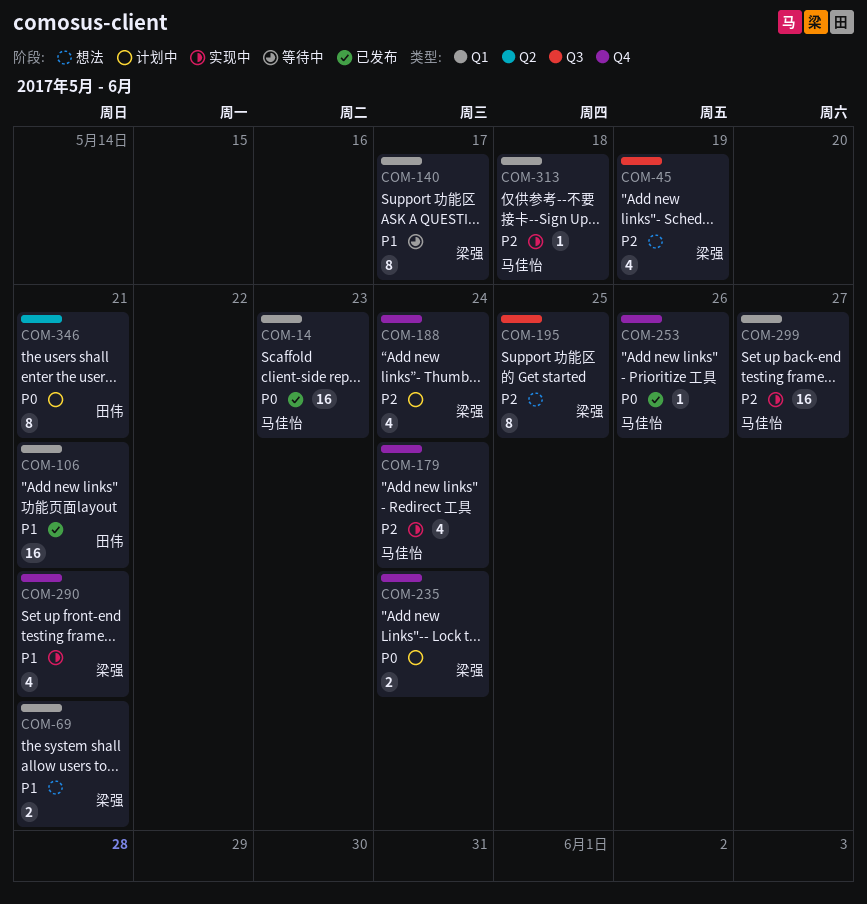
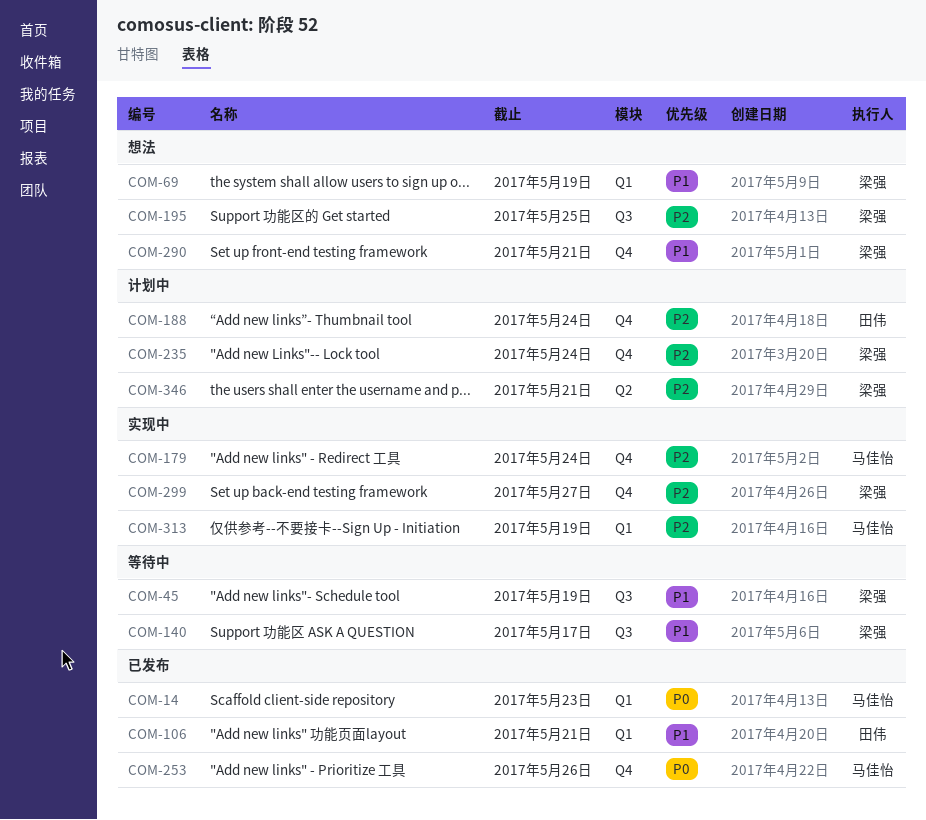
COM-45, status: 想法 -> 等待中
COM-45, priority: P2 -> P1
COM-69, due: May 21 -> May 19
COM-140, label: Q1 -> Q3
COM-188, owner: 梁强 -> 田伟
COM-235, priority: P0 -> P2
COM-290, status: 实现中 -> 想法
COM-299, owner: 马佳怡 -> 梁强
COM-299, label: Q1 -> Q4
COM-313, due: May 18 -> May 19
COM-346, owner: 田伟 -> 梁强
COM-346, priority: P0 -> P2

